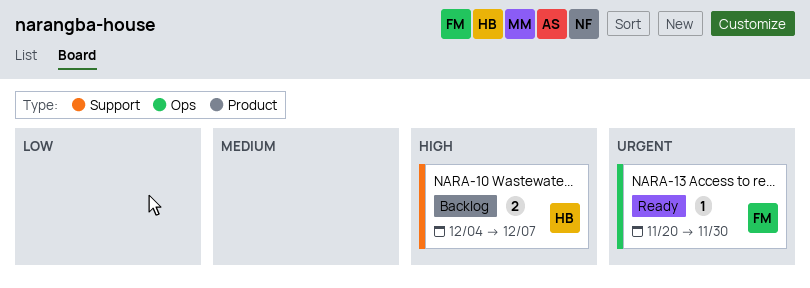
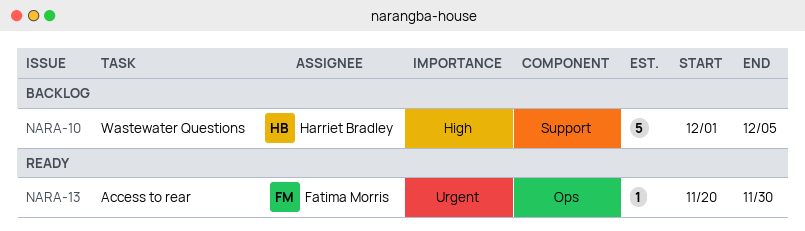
NARA-10, estimate: 2 -> 5
NARA-10, start: Dec 4 -> Dec 1
NARA-10, due: Dec 7 -> Dec 5

